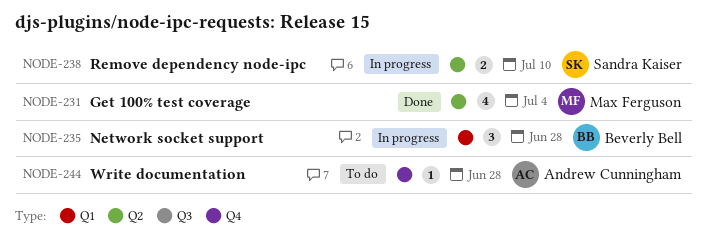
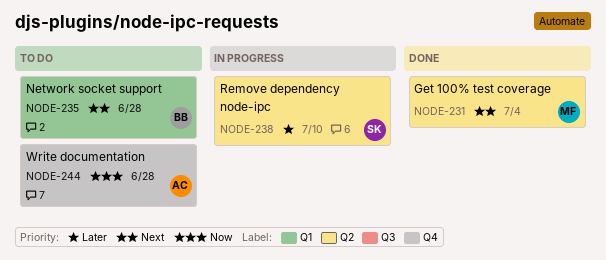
NODE-235, status: In progress -> To do

